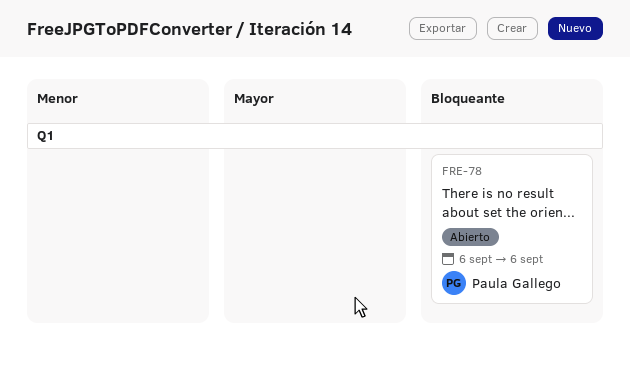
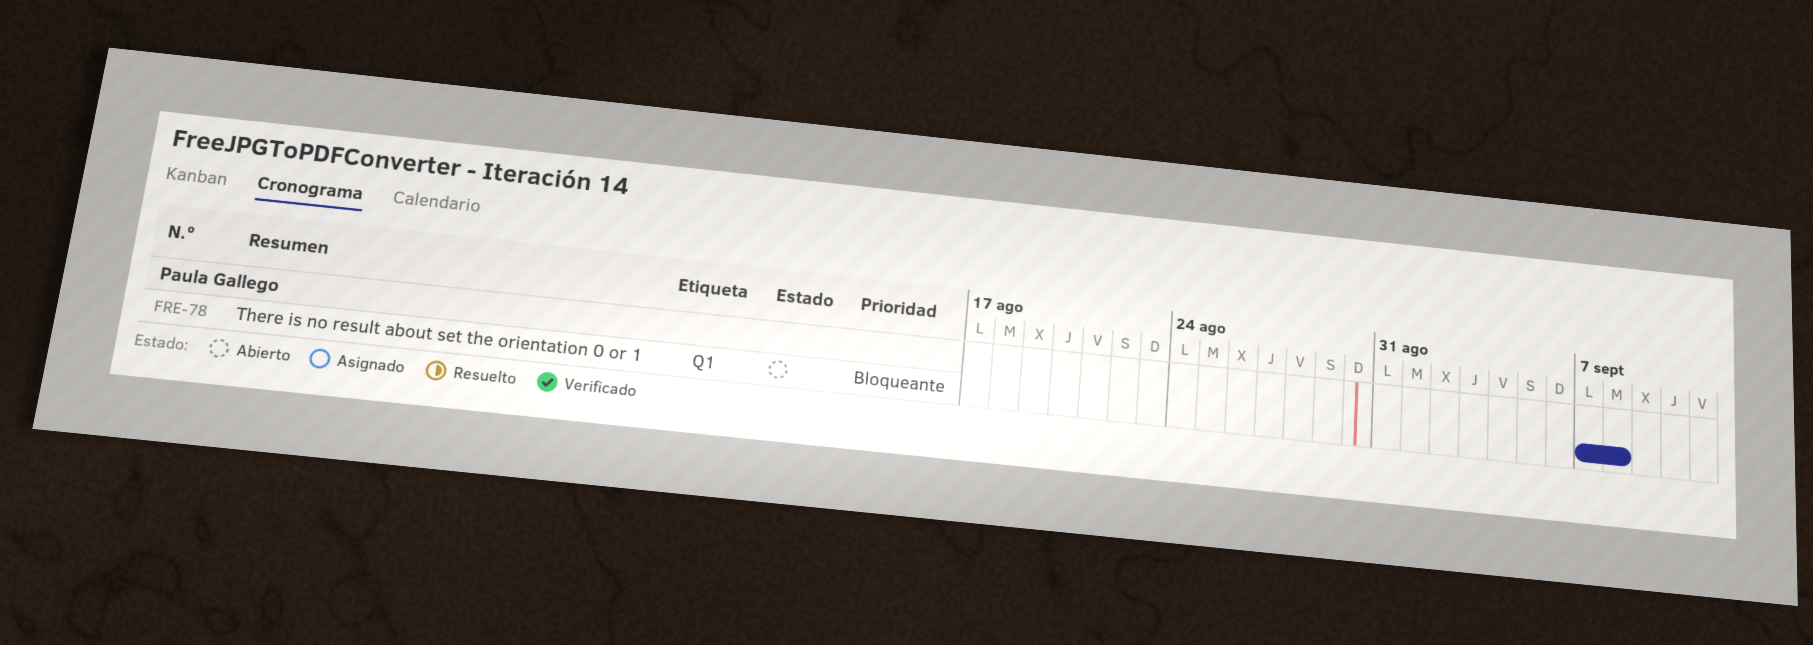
FRE-78, start: Sep 6 -> Sep 7
FRE-78, due: Sep 6 -> Sep 8

